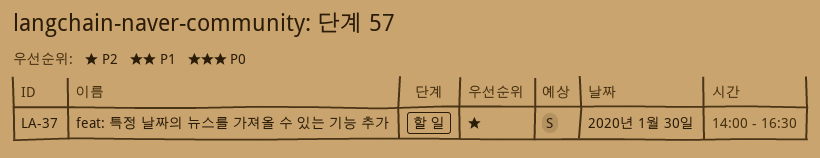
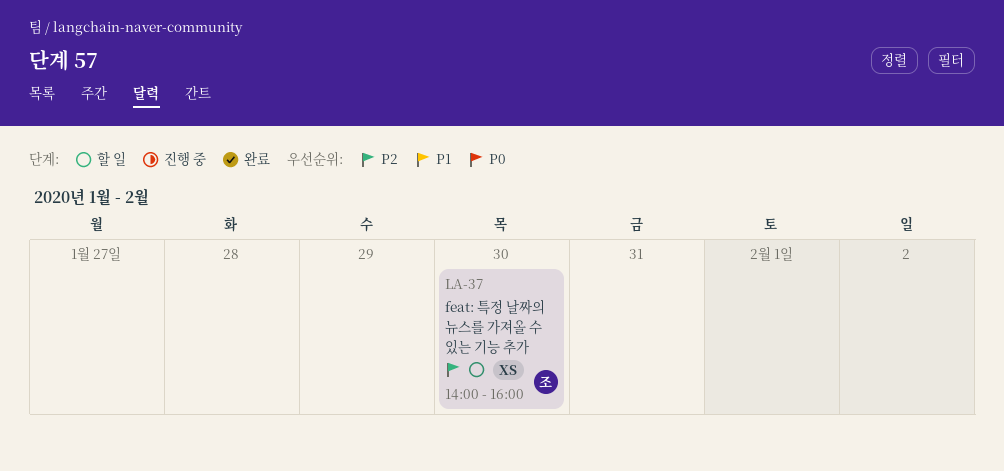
LA-37, estimate: S -> XS
LA-37, ends: 16:30 -> 16:00

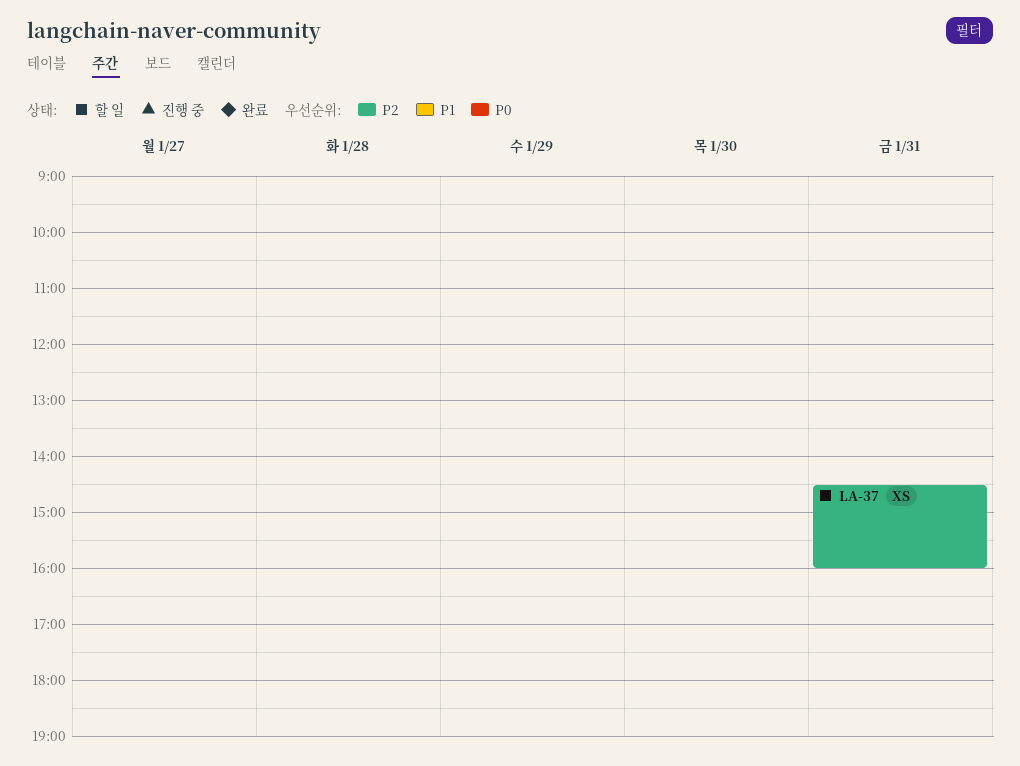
LA-37, day: Jan 30 -> Jan 31
LA-37, begins: 14:00 -> 14:30

